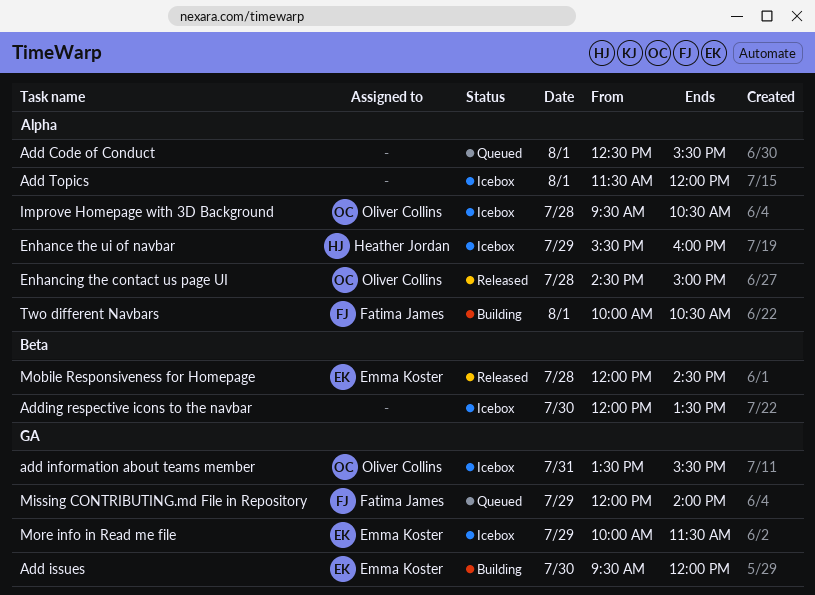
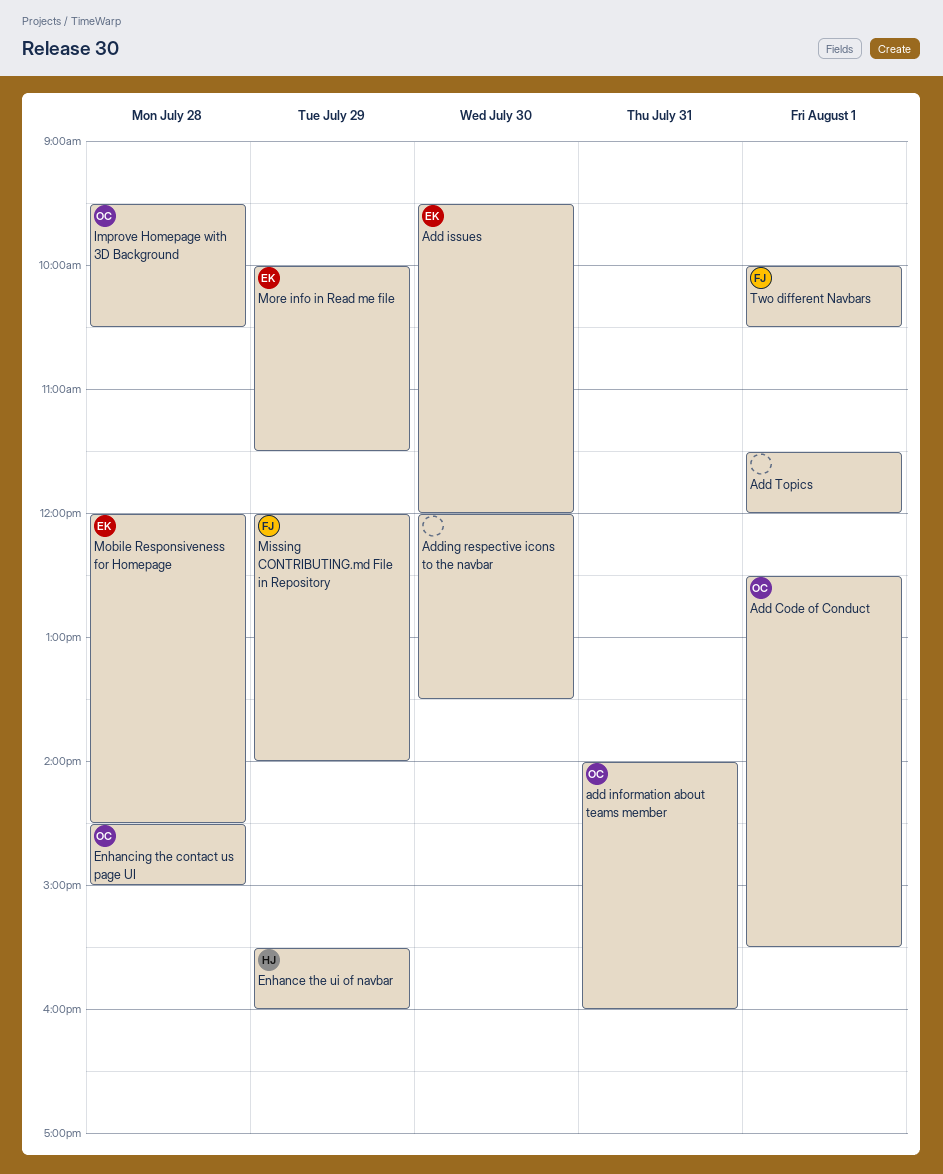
Add Code of Conduct, owner: none -> Oliver Collins
add information about teams member, begins: 13:30 -> 14:00
add information about teams member, ends: 15:30 -> 16:00

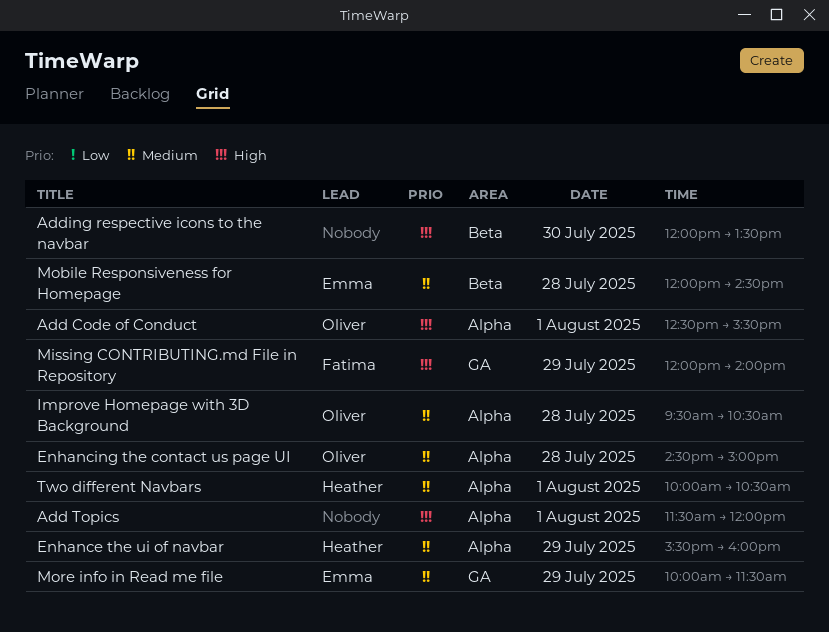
add information about teams member: present -> none
Add issues: present -> none
Two different Navbars, owner: Fatima -> Heather

